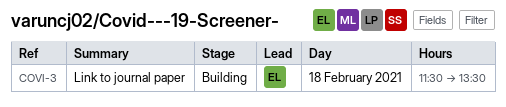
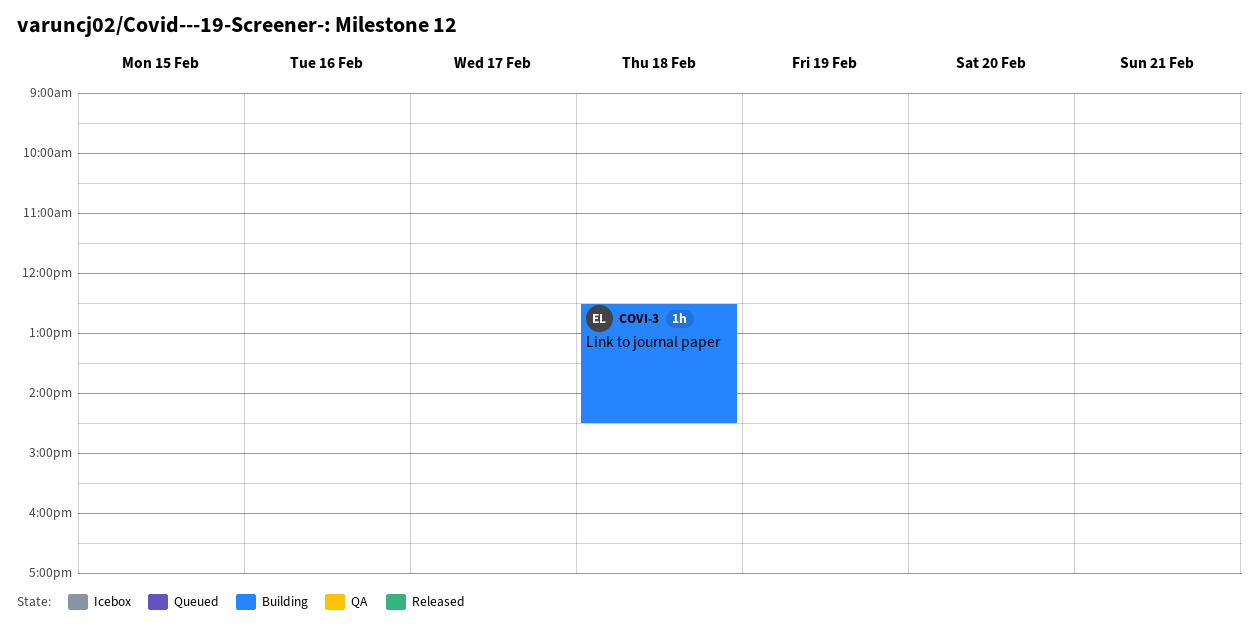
COVI-3, begins: 11:30 -> 12:30
COVI-3, ends: 13:30 -> 14:30

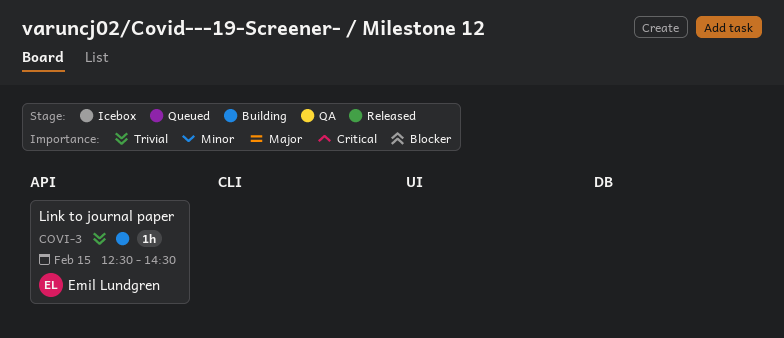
COVI-3, day: Feb 18 -> Feb 15

